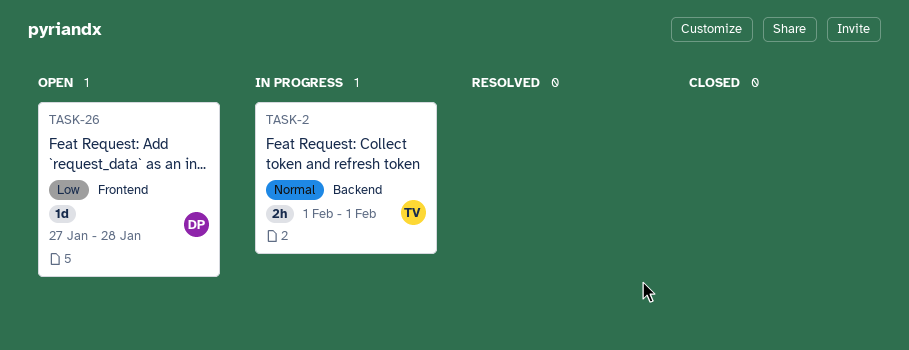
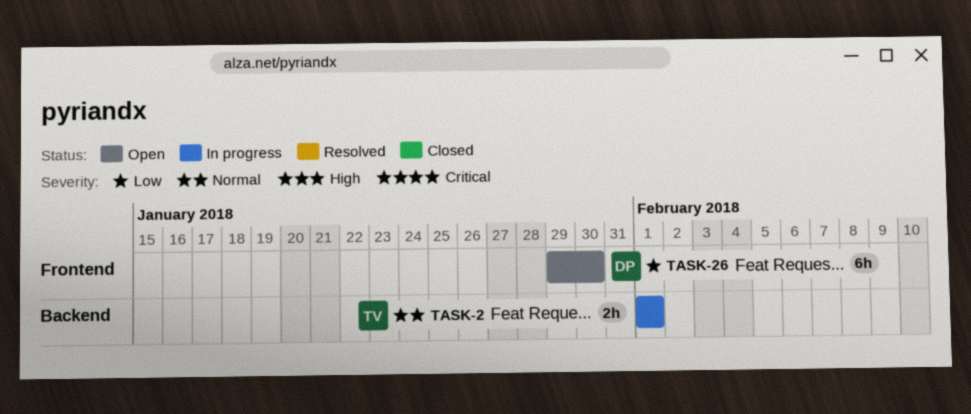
TASK-26, estimate: 1d -> 6h
TASK-26, start: Jan 27 -> Jan 29
TASK-26, due: Jan 28 -> Jan 30

